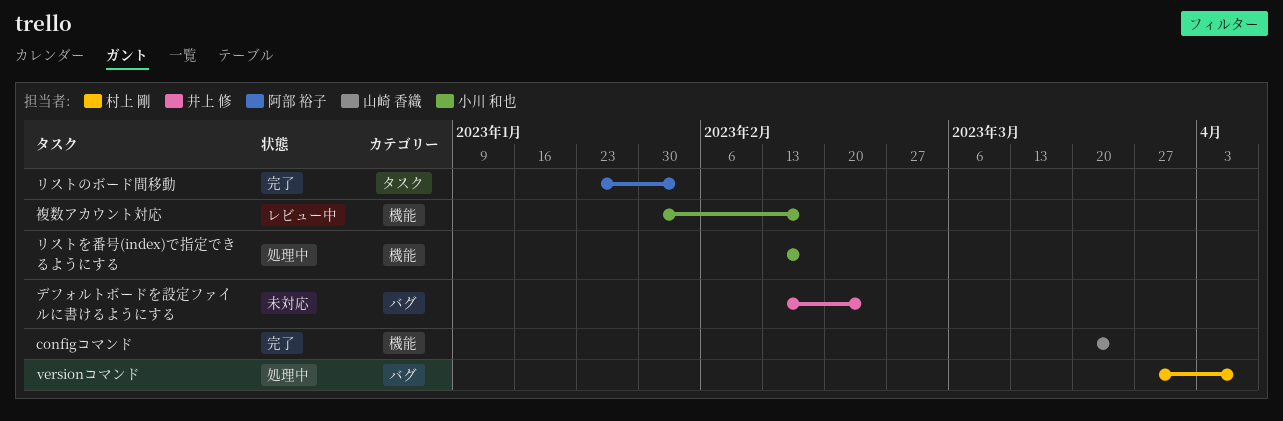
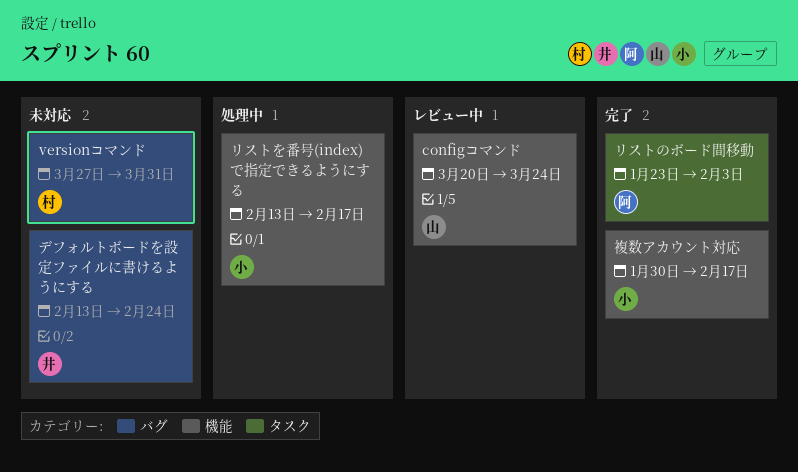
configコマンド, status: 完了 -> レビュー中
versionコマンド, status: 処理中 -> 未対応
versionコマンド, due: Apr 7 -> Mar 31
複数アカウント対応, status: レビュー中 -> 完了

